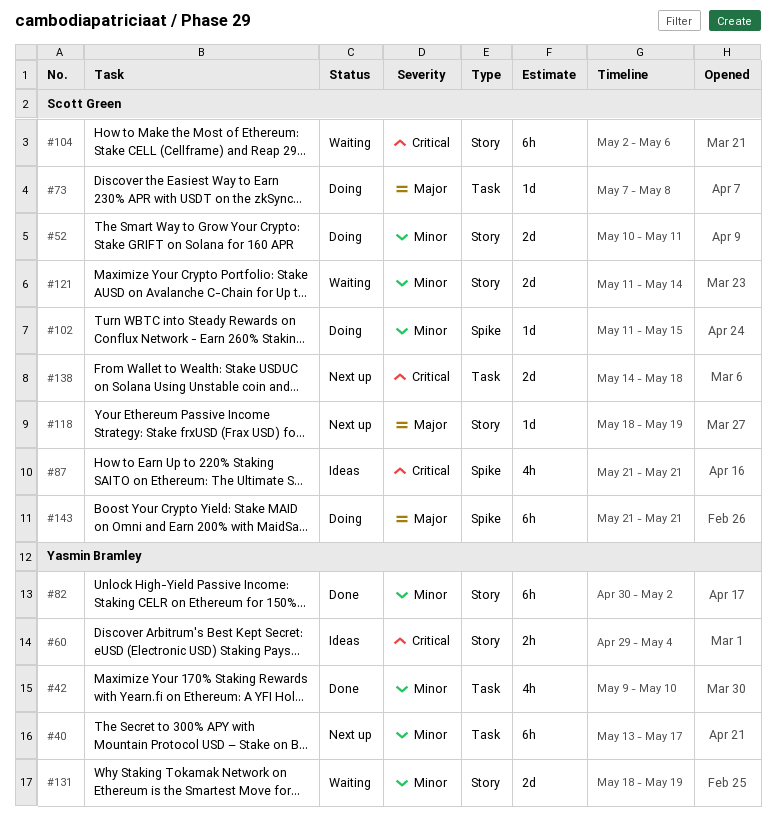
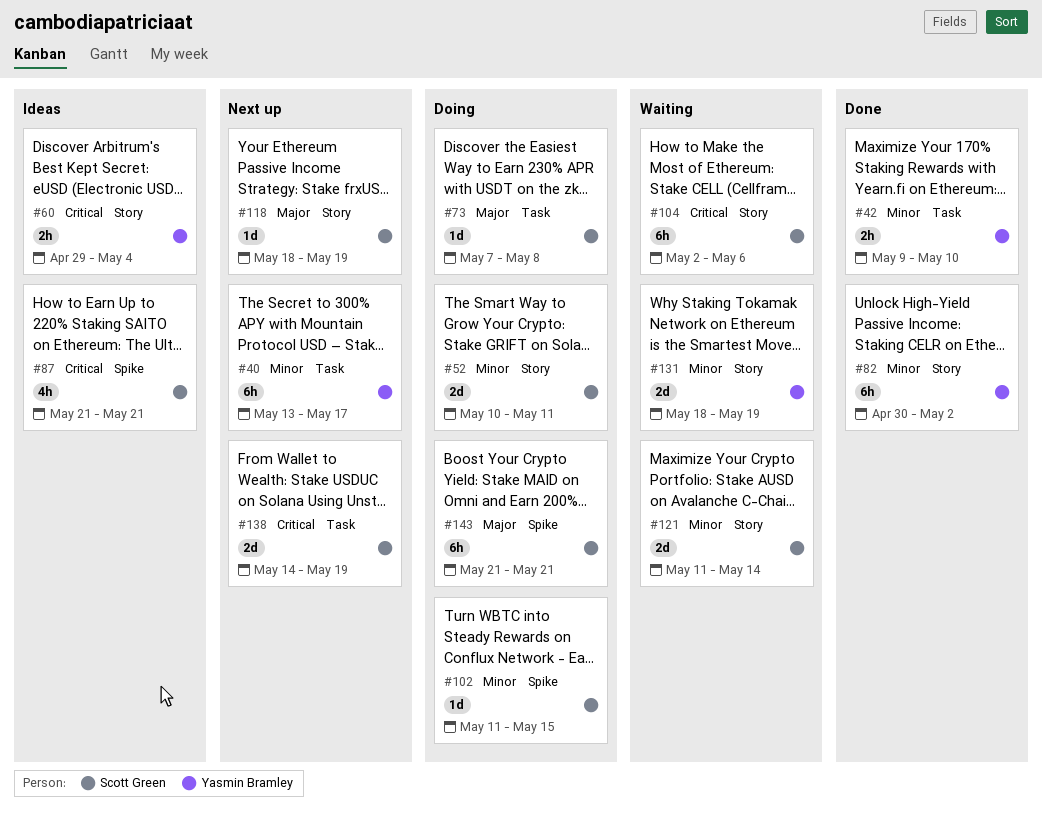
#42, estimate: 4h -> 2h
#138, due: May 18 -> May 19

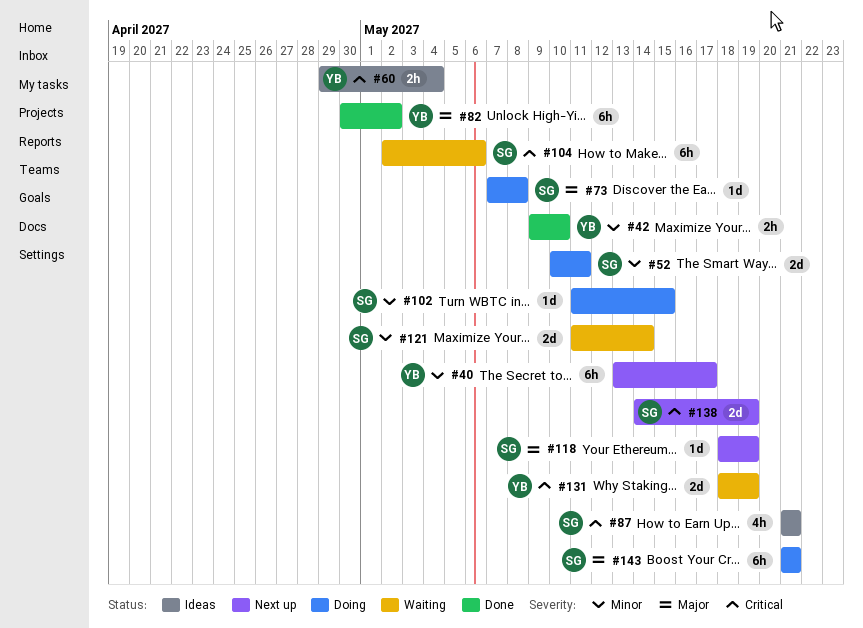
#82, priority: Minor -> Major
#131, priority: Minor -> Critical

